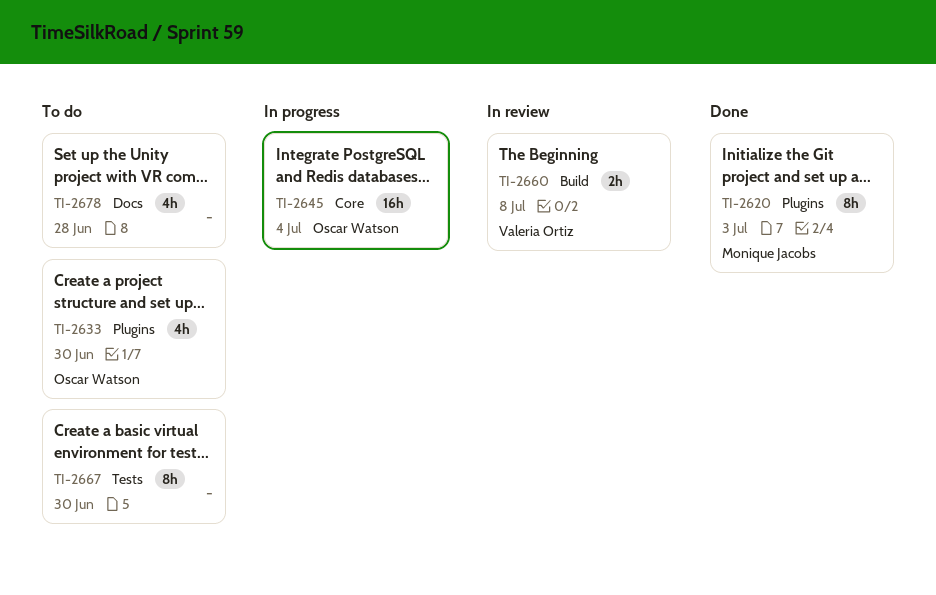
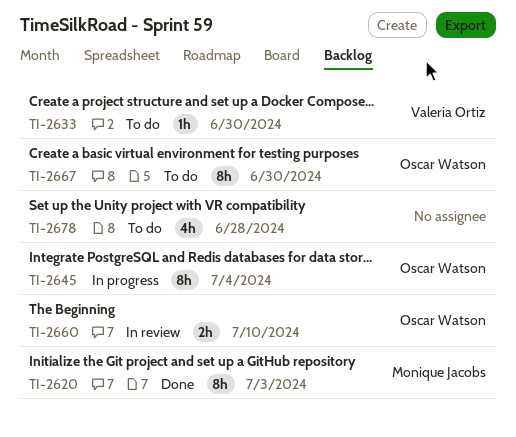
TI-2633, owner: Oscar Watson -> Valeria Ortiz
TI-2633, estimate: 4h -> 1h
TI-2645, estimate: 16h -> 8h
TI-2660, owner: Valeria Ortiz -> Oscar Watson
TI-2660, due: Jul 8 -> Jul 10
TI-2667, owner: none -> Oscar Watson

